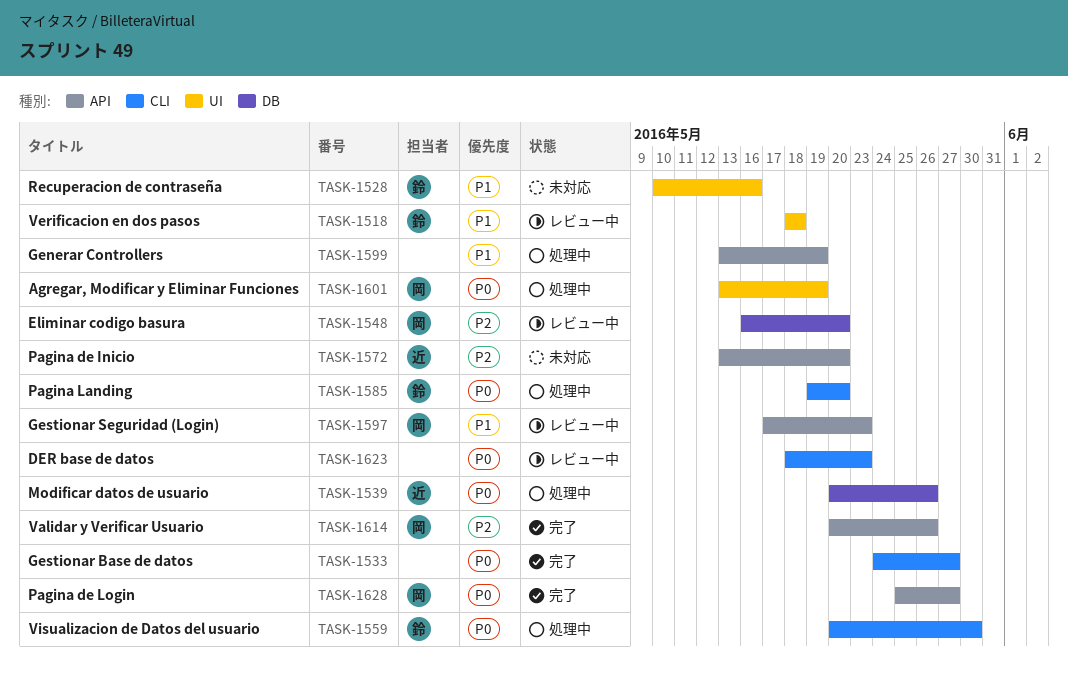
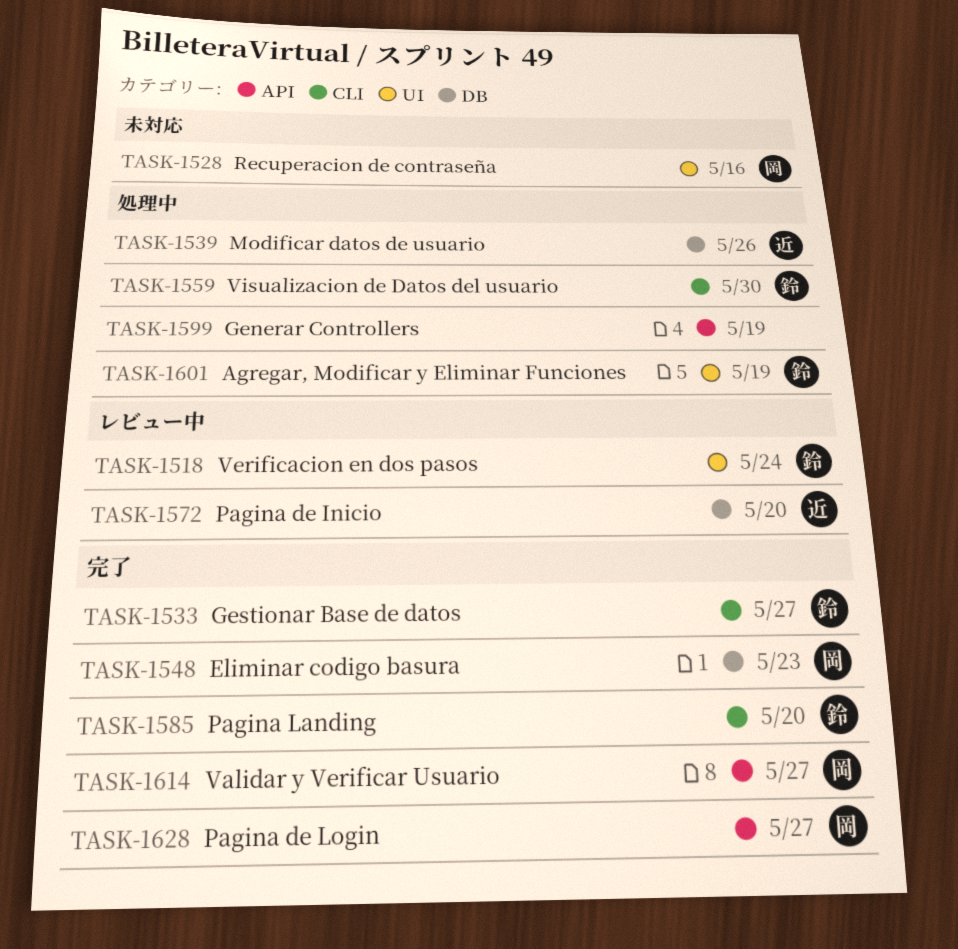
TASK-1518, due: May 18 -> May 24
TASK-1528, owner: 鈴 -> 岡
TASK-1533, owner: none -> 鈴
TASK-1548, status: レビュー中 -> 完了
TASK-1548, due: May 20 -> May 23
TASK-1572, status: 未対応 -> レビュー中
TASK-1572, label: API -> DB
TASK-1585, status: 処理中 -> 完了
TASK-1597: present -> none
TASK-1601, owner: 岡 -> 鈴
TASK-1614, due: May 26 -> May 27
TASK-1623: present -> none

